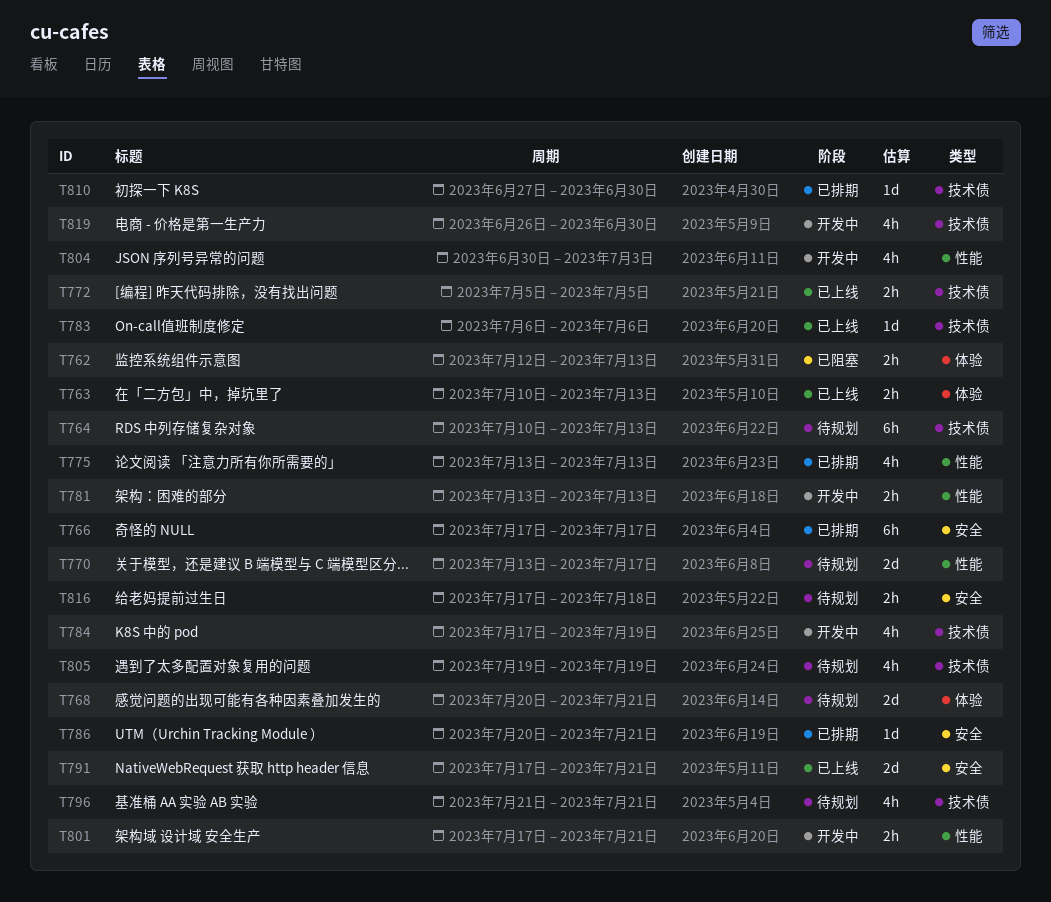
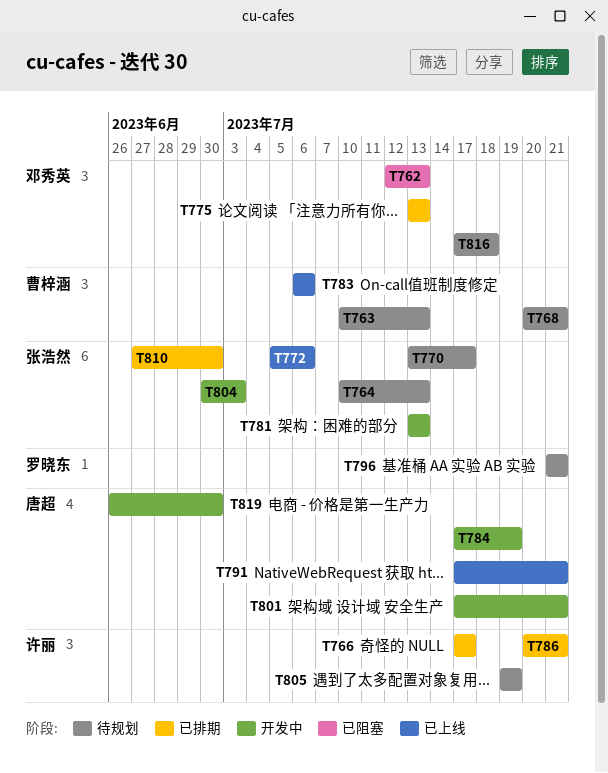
T763, status: 已上线 -> 待规划
T772, due: Jul 5 -> Jul 6

